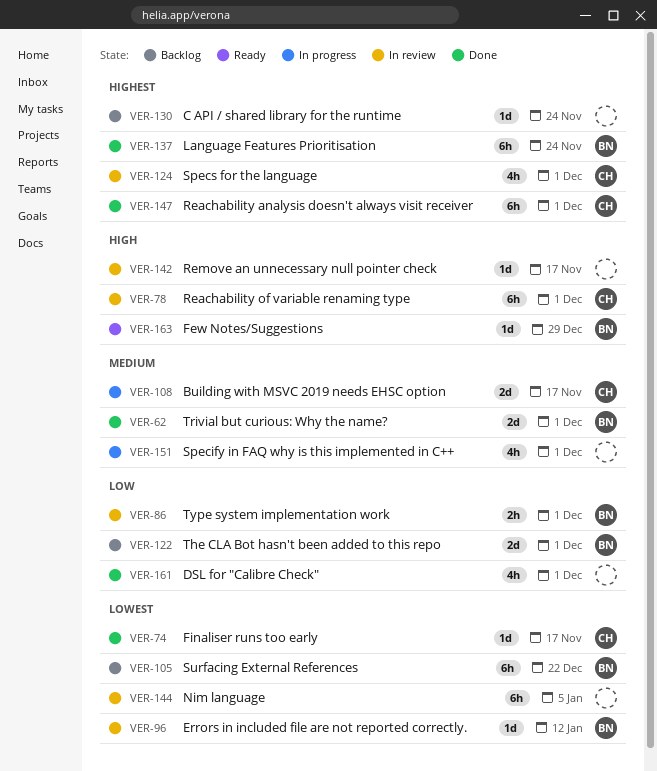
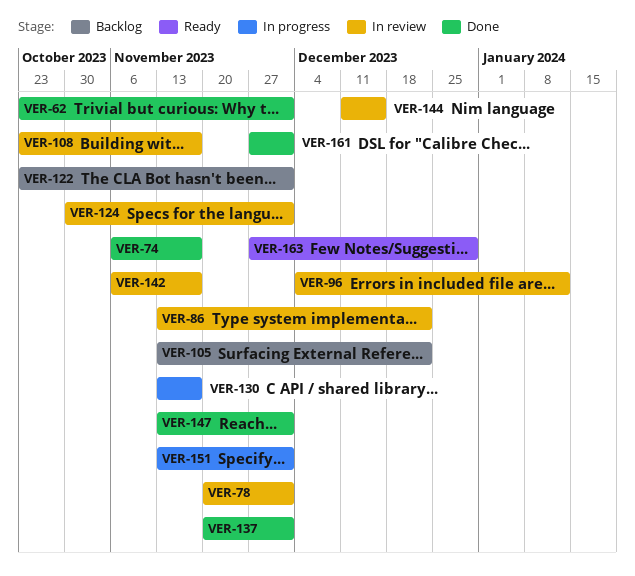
VER-86, due: Dec 1 -> Dec 22
VER-108, status: In progress -> In review
VER-130, status: Backlog -> In progress
VER-130, due: Nov 24 -> Nov 17
VER-137, due: Nov 24 -> Dec 1
VER-144, due: Jan 5 -> Dec 15

